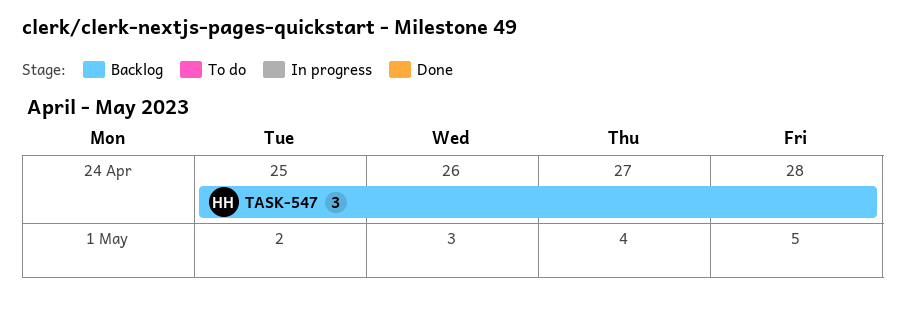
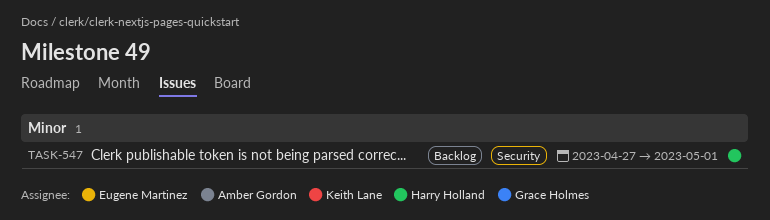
TASK-547, start: Apr 25 -> Apr 27
TASK-547, due: Apr 28 -> May 1

